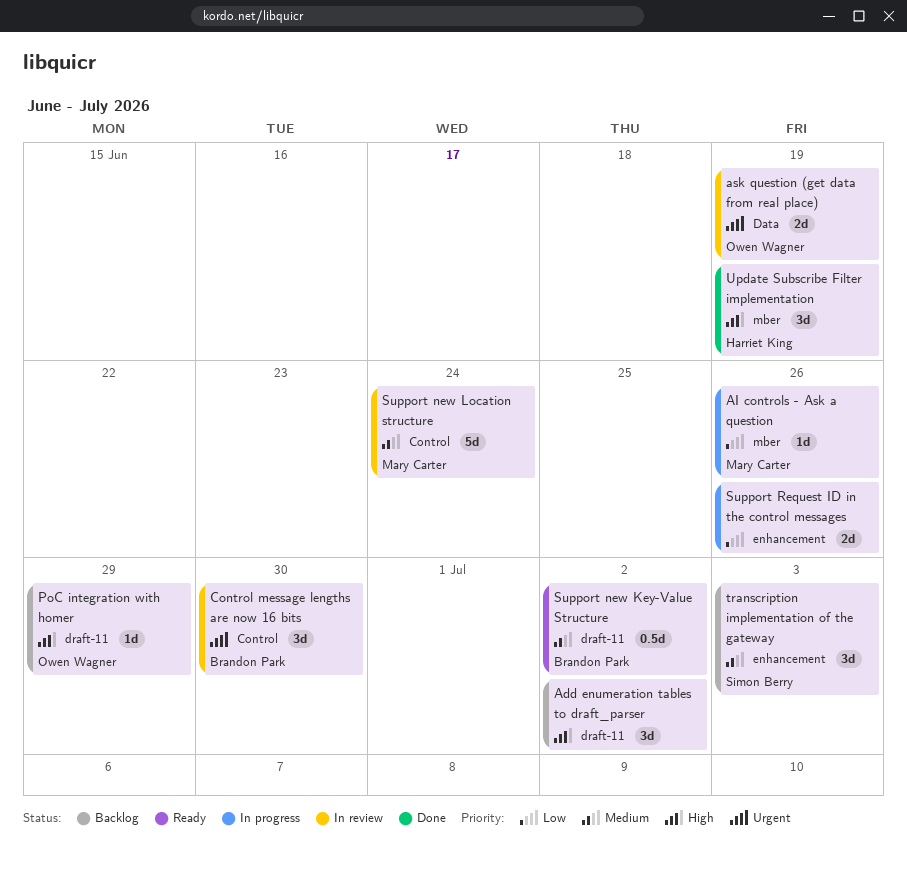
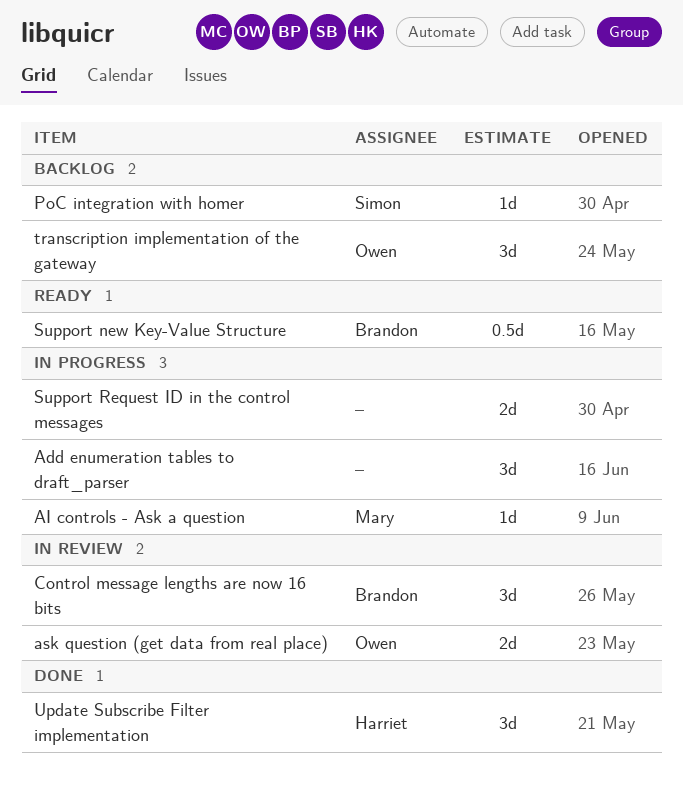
Add enumeration tables to draft_parser, status: Backlog -> In progress
PoC integration with homer, owner: Owen Wagner -> Simon Berry
Support new Location structure: present -> none
transcription implementation of the gateway, owner: Simon Berry -> Owen Wagner

